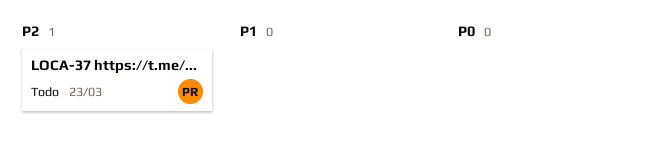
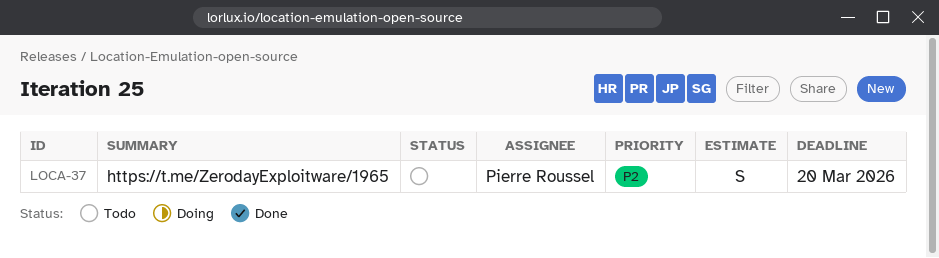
LOCA-37, due: Mar 23 -> Mar 20

